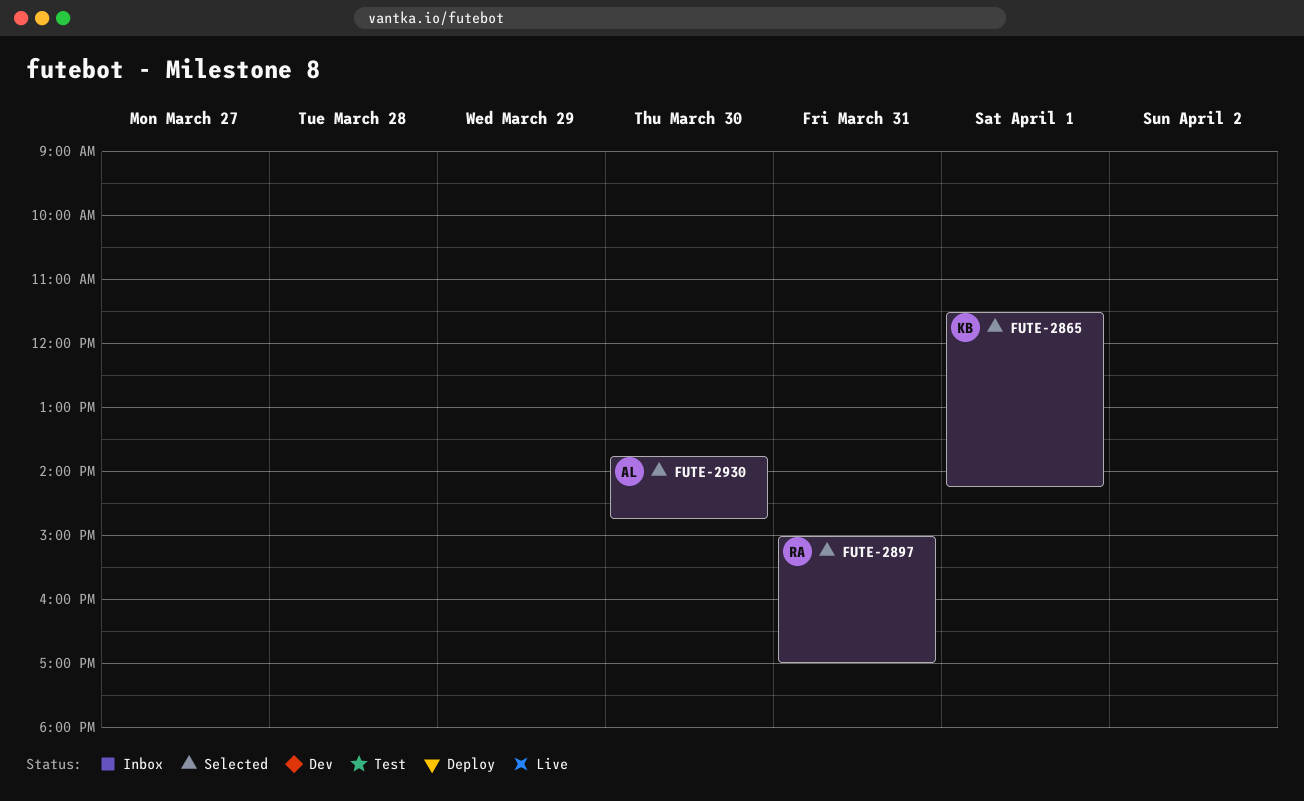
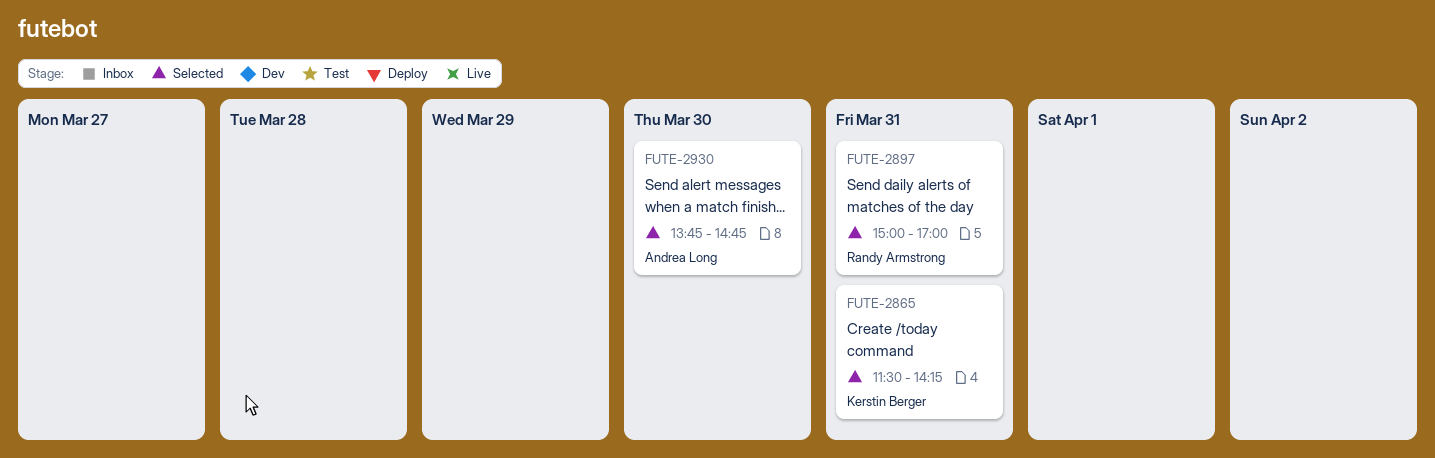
FUTE-2865, day: Apr 1 -> Mar 31

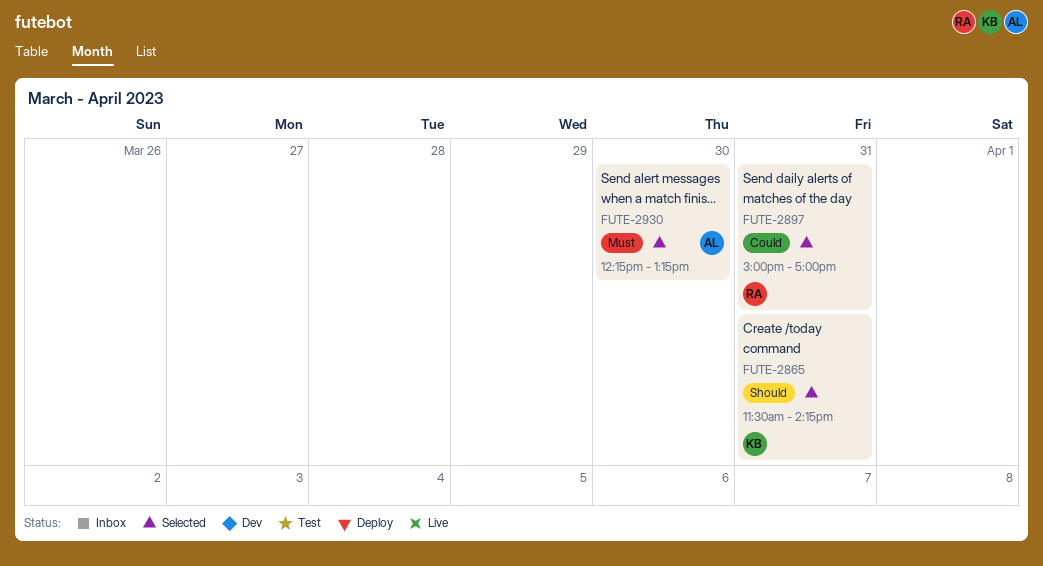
FUTE-2930, begins: 13:45 -> 12:15
FUTE-2930, ends: 14:45 -> 13:15

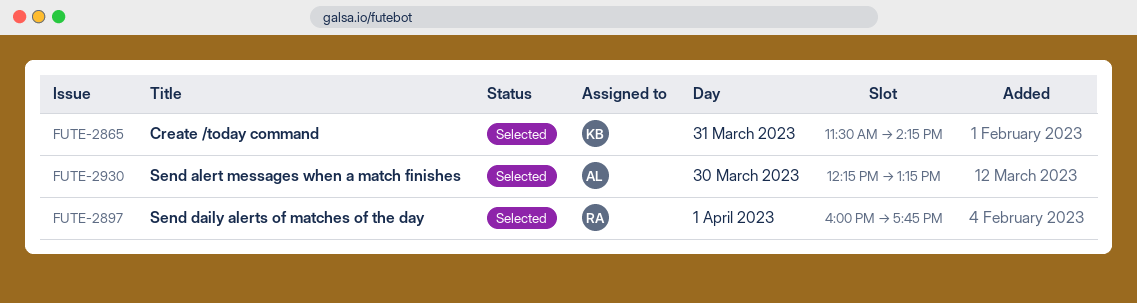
FUTE-2897, day: Mar 31 -> Apr 1
FUTE-2897, begins: 15:00 -> 16:00
FUTE-2897, ends: 17:00 -> 17:45

